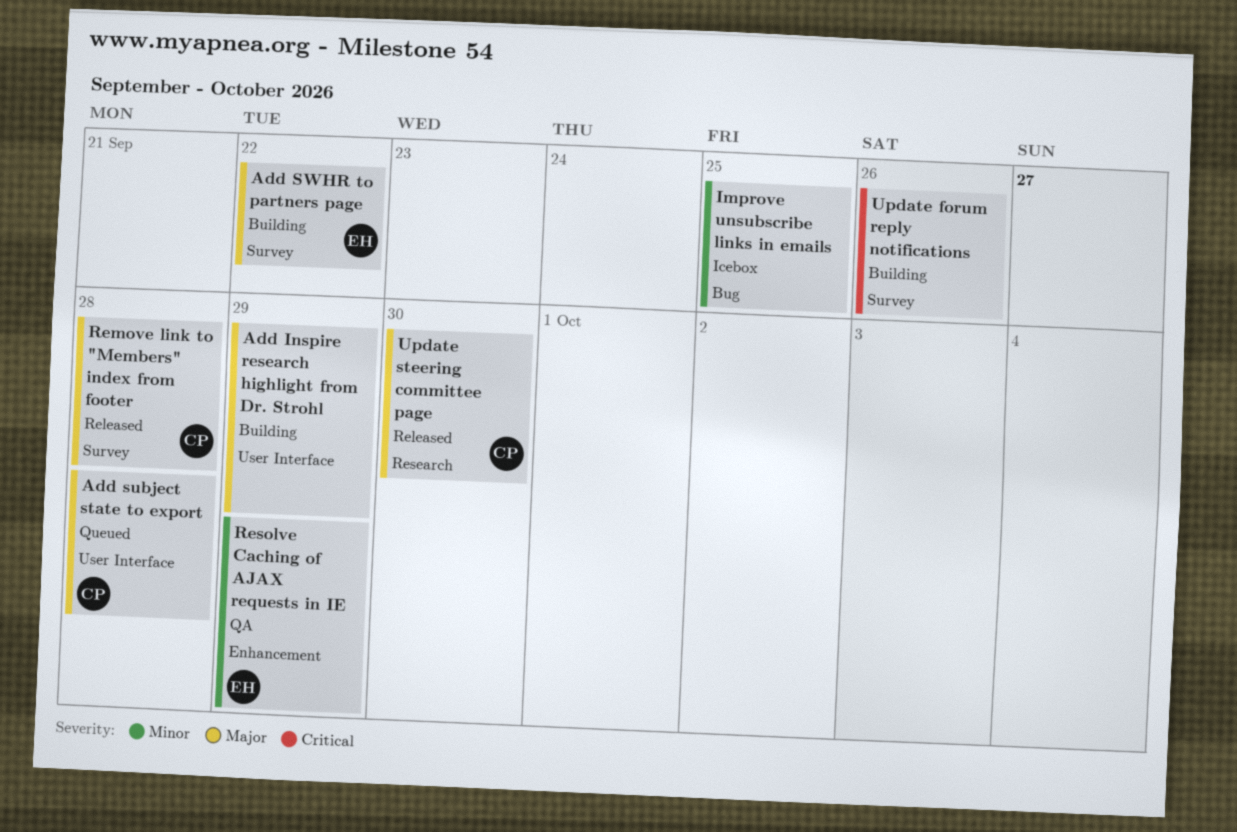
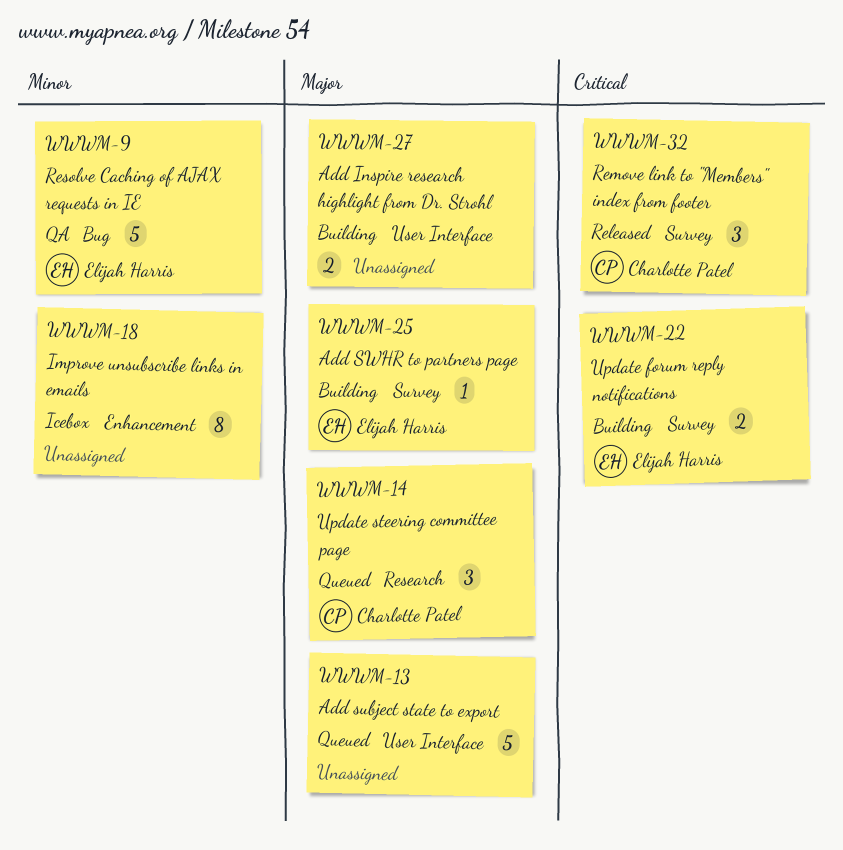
Add subject state to export, owner: Charlotte Patel -> none
Improve unsubscribe links in emails, label: Bug -> Enhancement
Remove link to "Members" index from footer, priority: Major -> Critical
Resolve Caching of AJAX requests in IE, label: Enhancement -> Bug
Update forum reply notifications, owner: none -> Elijah Harris
Update steering committee page, status: Released -> Queued

